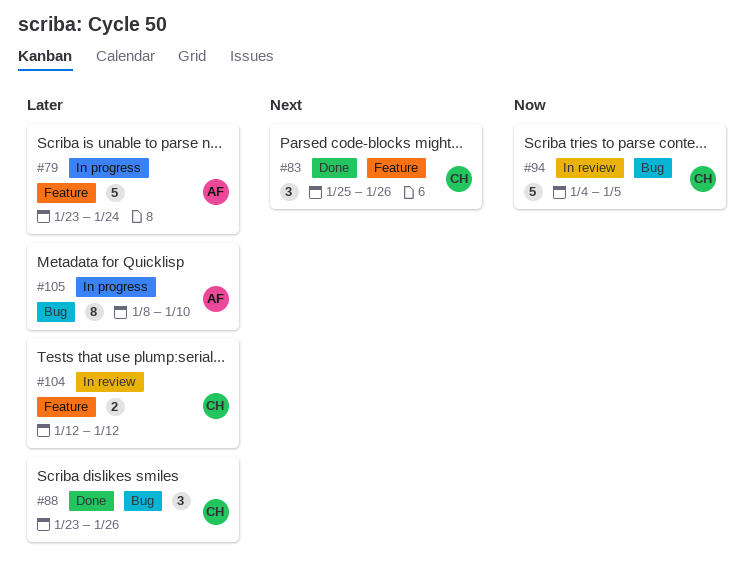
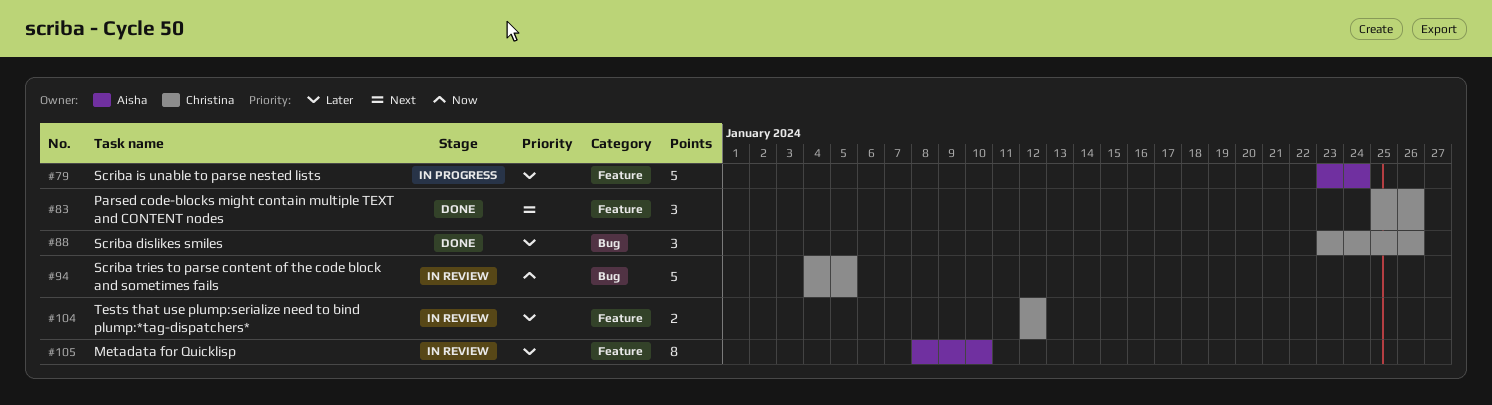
#105, status: In progress -> In review
#105, label: Bug -> Feature

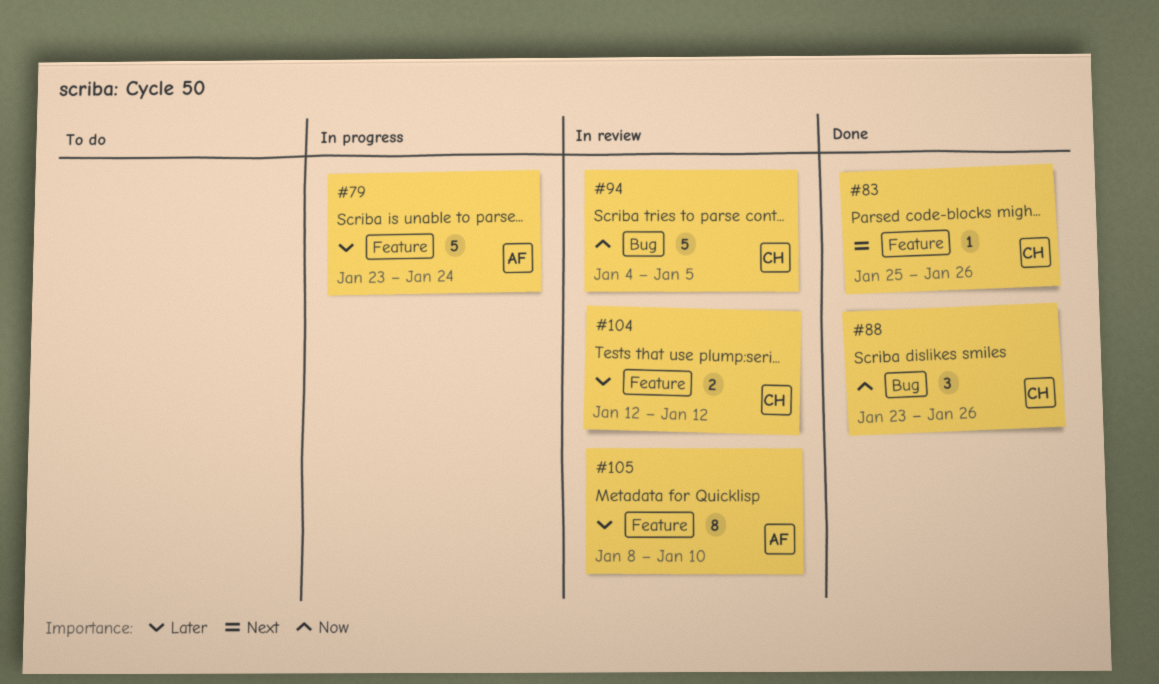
#83, estimate: 3 -> 1
#88, priority: Later -> Now

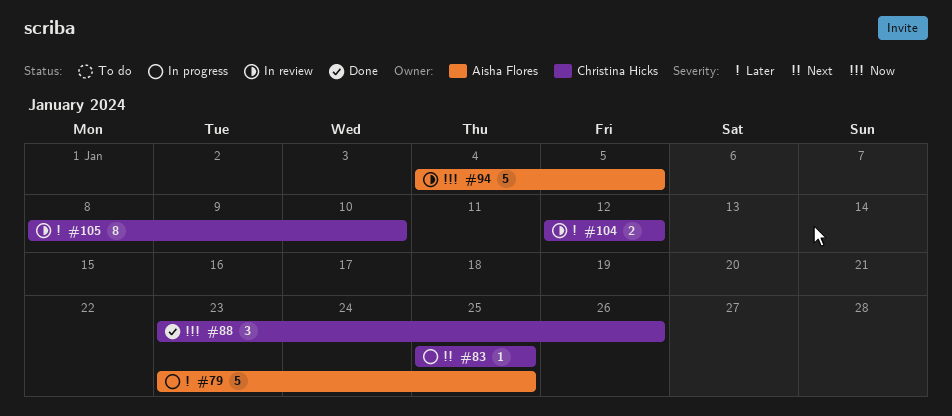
#79, due: Jan 24 -> Jan 25
#83, status: Done -> In progress
#83, due: Jan 26 -> Jan 25
#94, owner: Christina Hicks -> Aisha Flores
#105, owner: Aisha Flores -> Christina Hicks

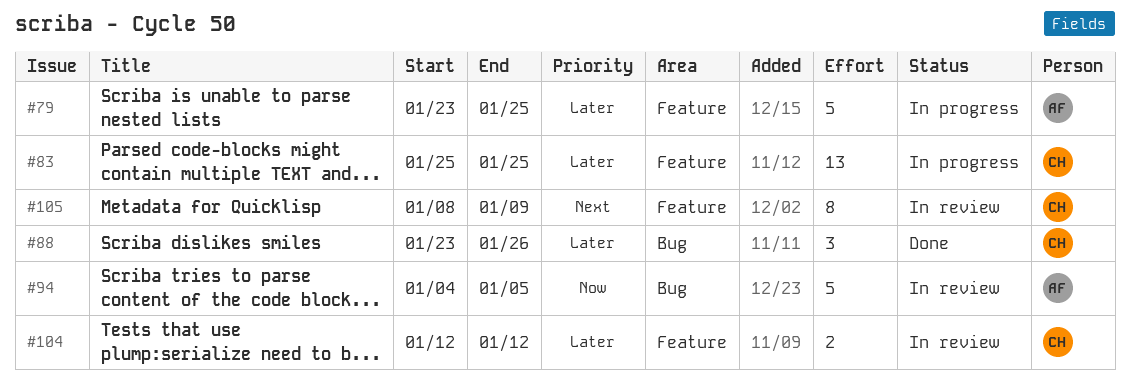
#83, priority: Next -> Later
#83, estimate: 1 -> 13
#88, priority: Now -> Later
#105, priority: Later -> Next
#105, due: Jan 10 -> Jan 9

